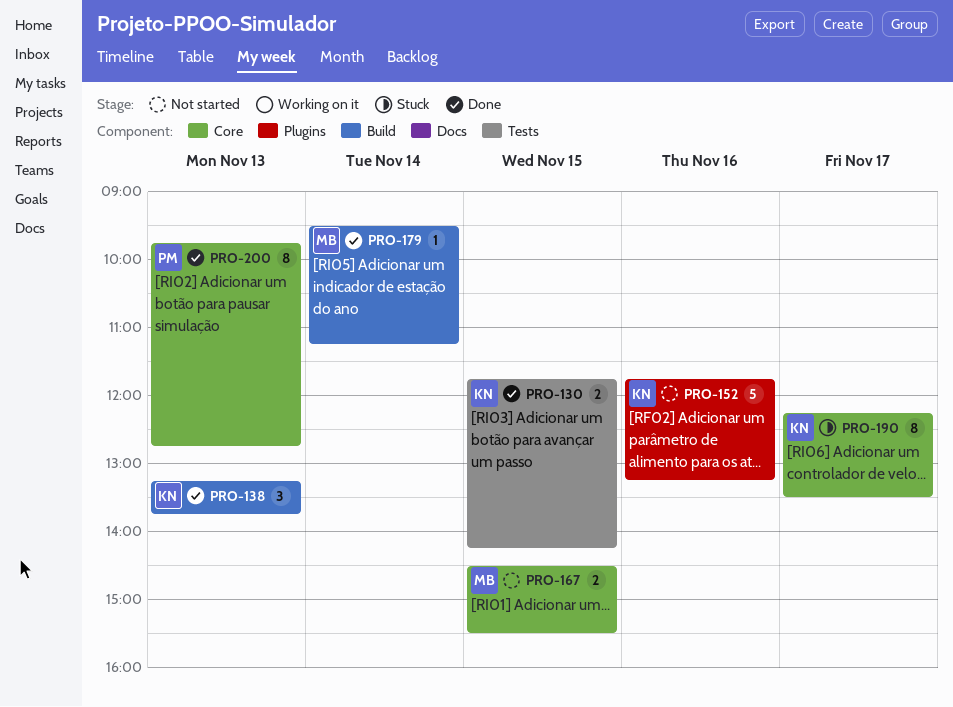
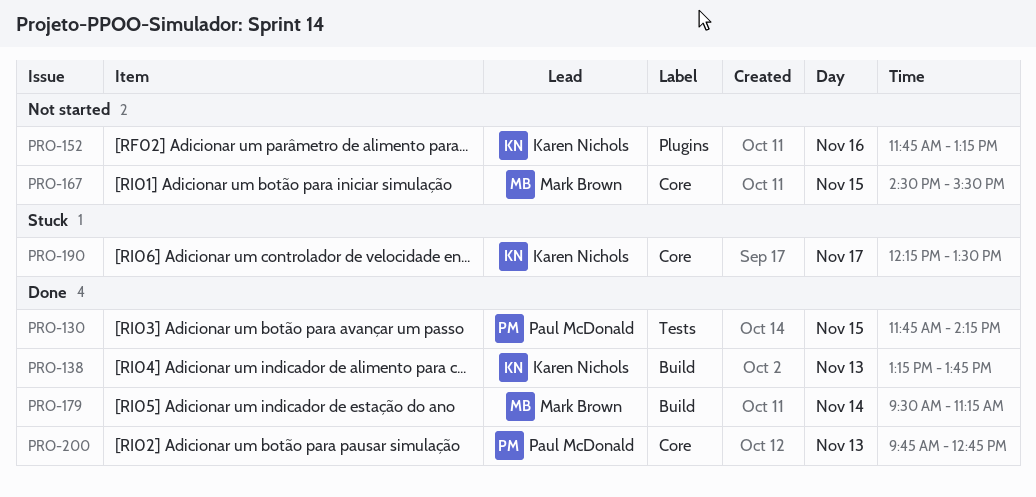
PRO-130, owner: Karen Nichols -> Paul McDonald

